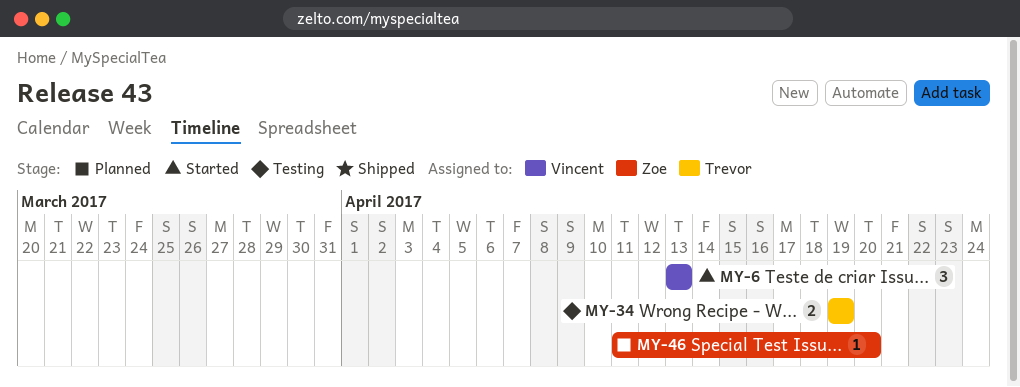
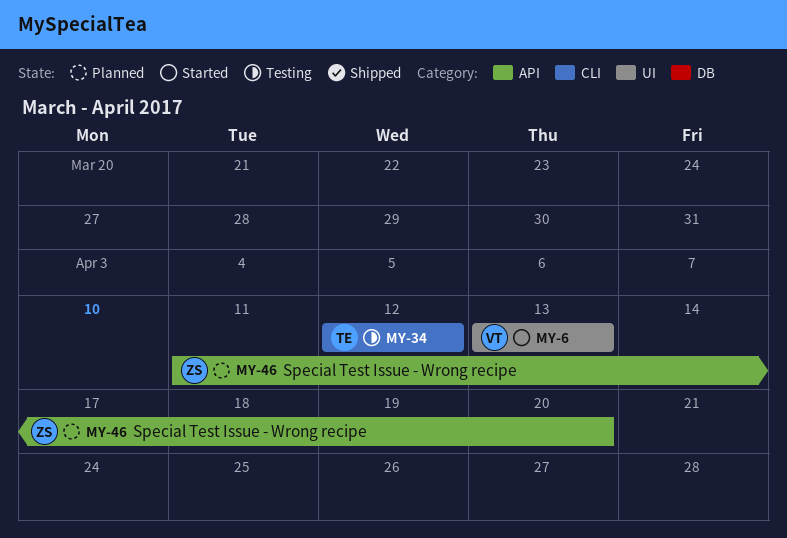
MY-34, start: Apr 19 -> Apr 12
MY-34, due: Apr 19 -> Apr 12

